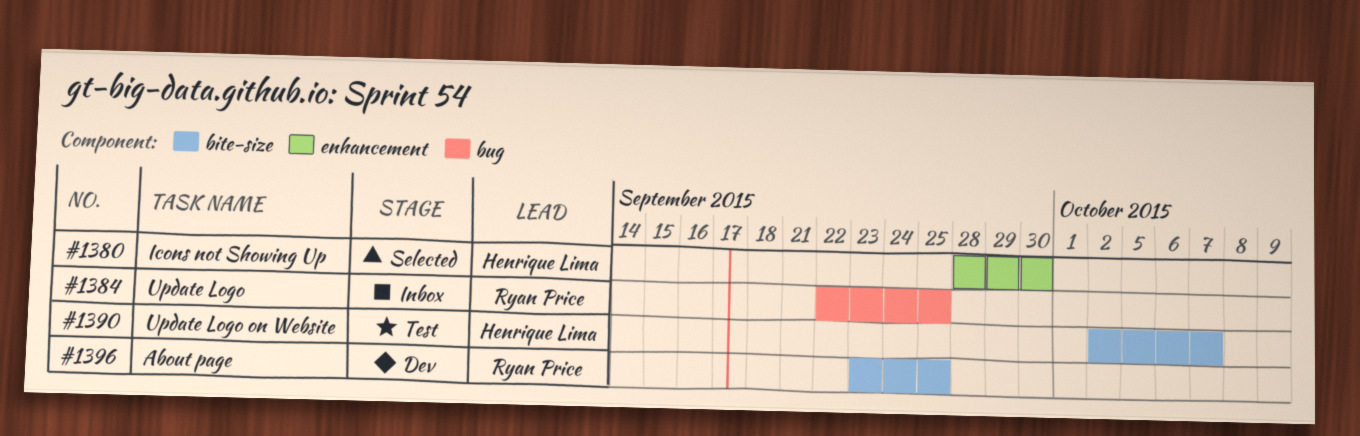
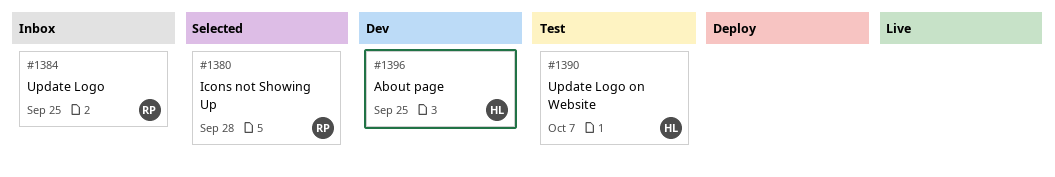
#1380, owner: Henrique Lima -> Ryan Price
#1380, due: Sep 30 -> Sep 28
#1396, owner: Ryan Price -> Henrique Lima

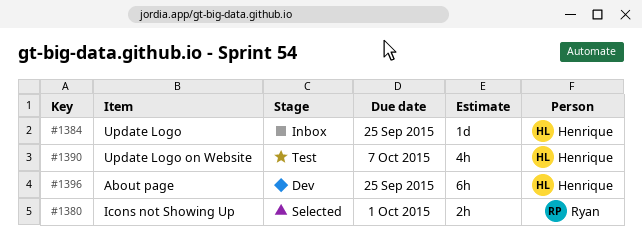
#1380, due: Sep 28 -> Oct 1
#1384, owner: Ryan -> Henrique

